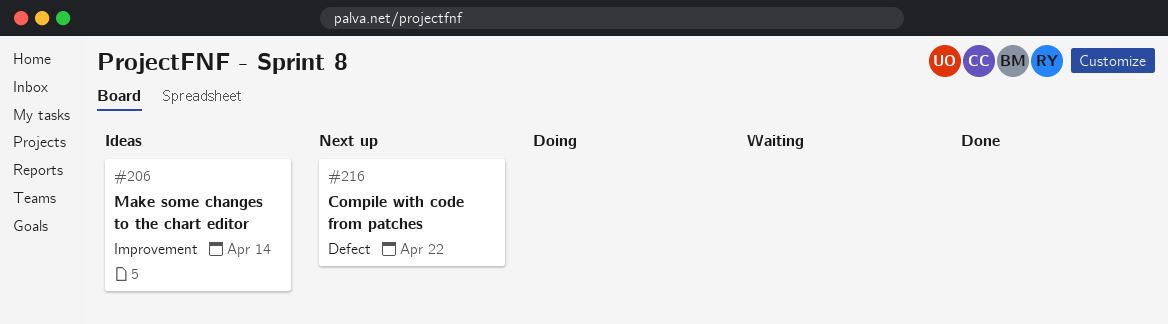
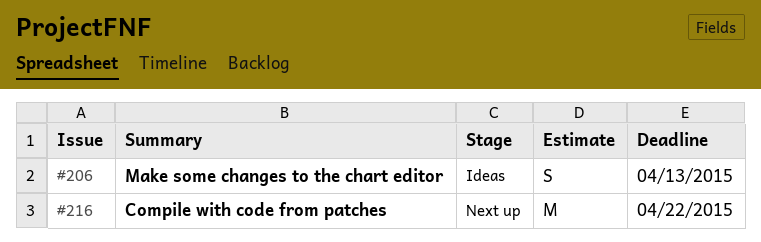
#206, due: Apr 14 -> Apr 13

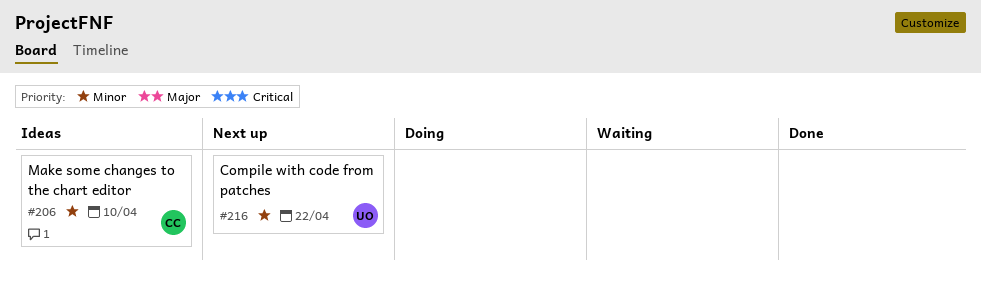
#206, due: Apr 13 -> Apr 10

